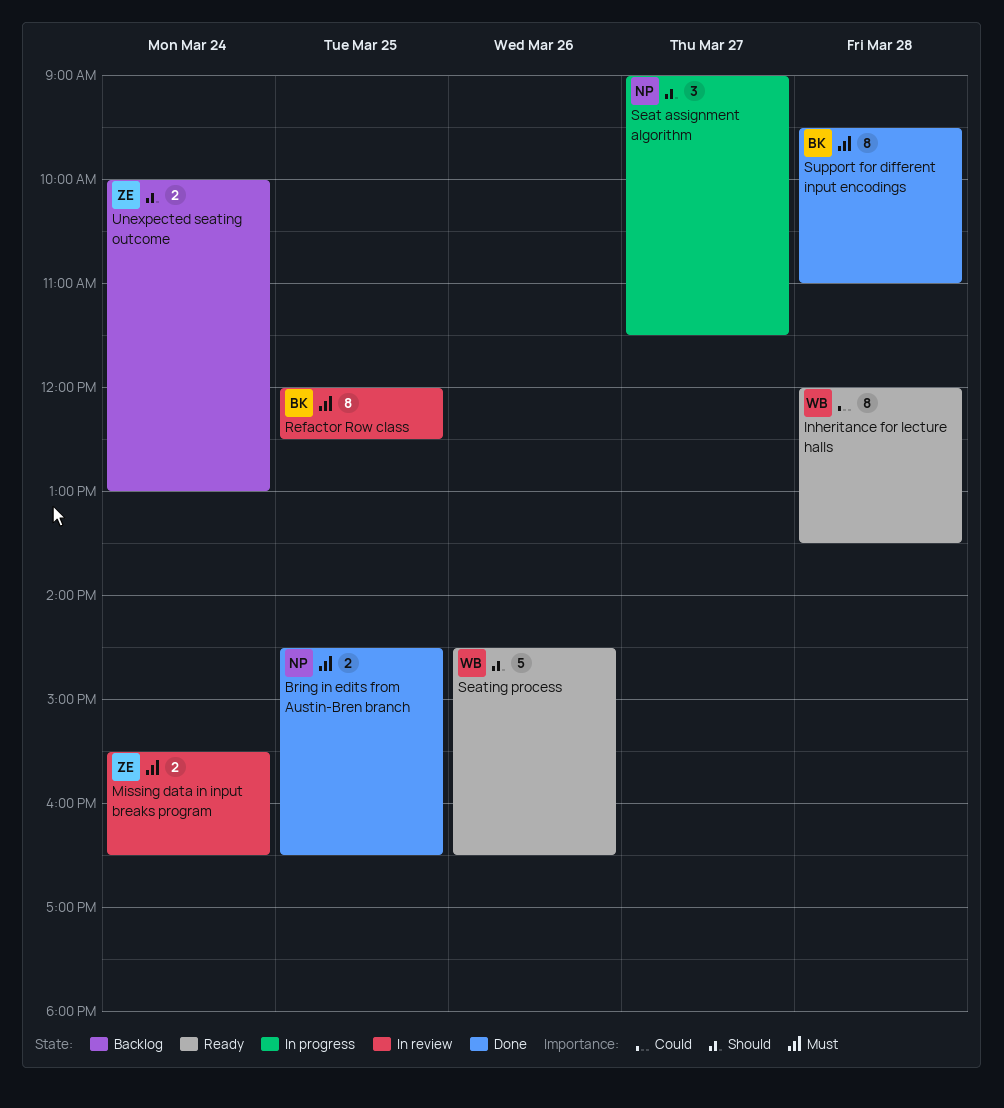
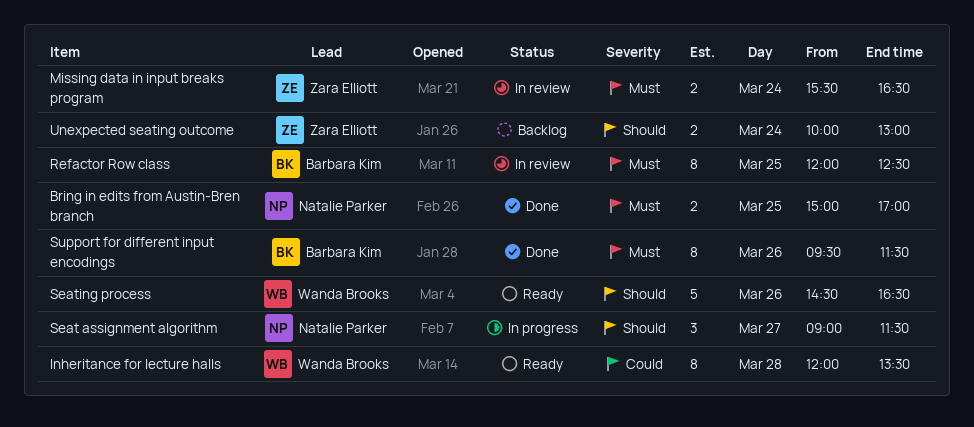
Bring in edits from Austin-Bren branch, begins: 14:30 -> 15:00
Bring in edits from Austin-Bren branch, ends: 16:30 -> 17:00
Support for different input encodings, day: Mar 28 -> Mar 26
Support for different input encodings, ends: 11:00 -> 11:30

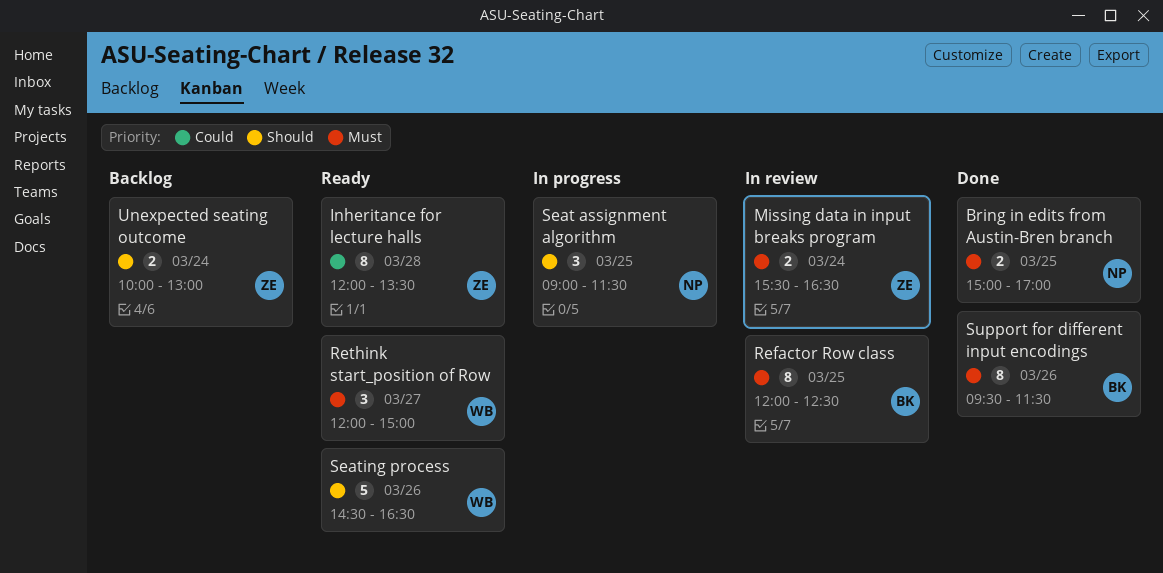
Inheritance for lecture halls, owner: Wanda Brooks -> Zara Elliott
Rethink start_position of Row: none -> present
Seat assignment algorithm, day: Mar 27 -> Mar 25

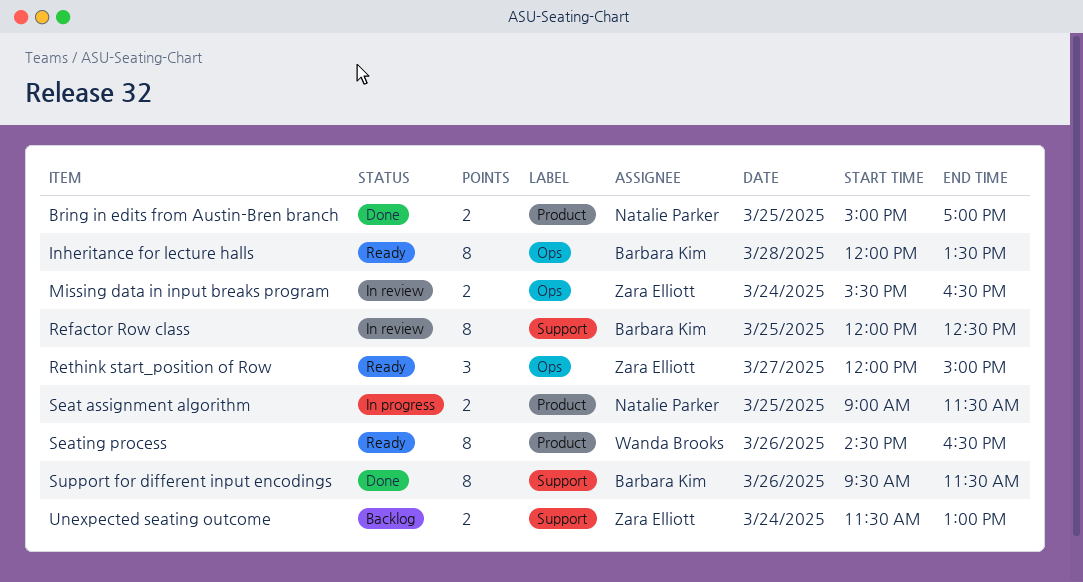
Inheritance for lecture halls, owner: Zara Elliott -> Barbara Kim
Rethink start_position of Row, owner: Wanda Brooks -> Zara Elliott
Seat assignment algorithm, estimate: 3 -> 2
Seating process, estimate: 5 -> 8
Unexpected seating outcome, begins: 10:00 -> 11:30

